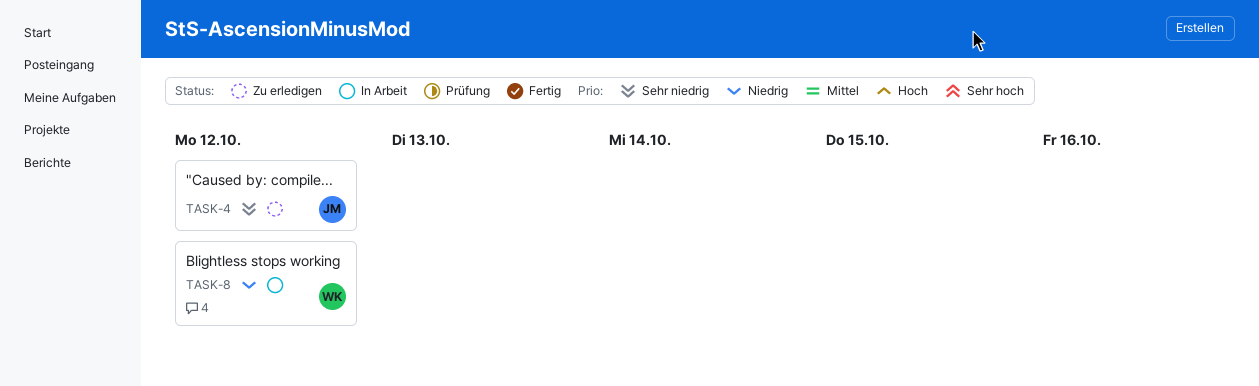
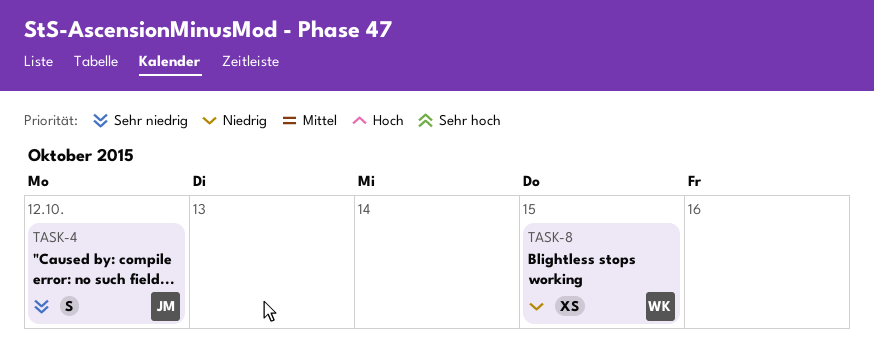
TASK-8, due: Oct 12 -> Oct 15

